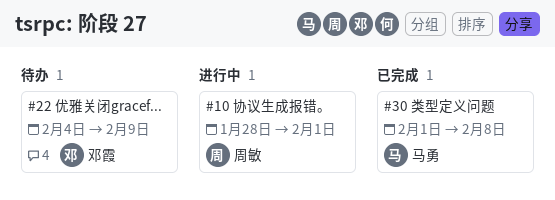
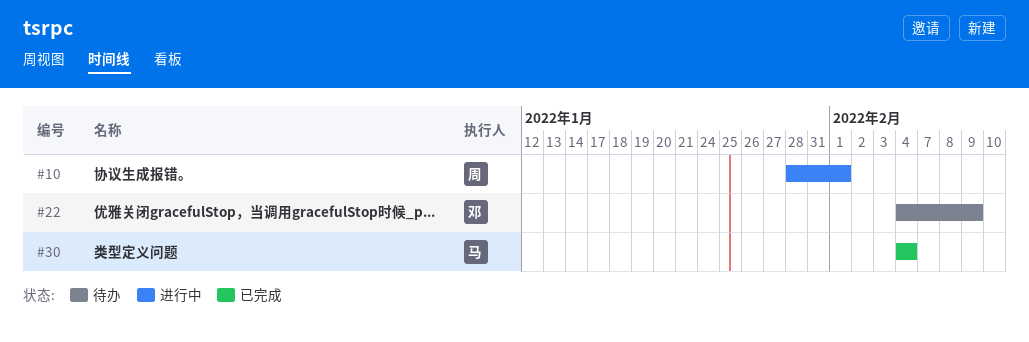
#30, start: Feb 1 -> Feb 4
#30, due: Feb 8 -> Feb 4

